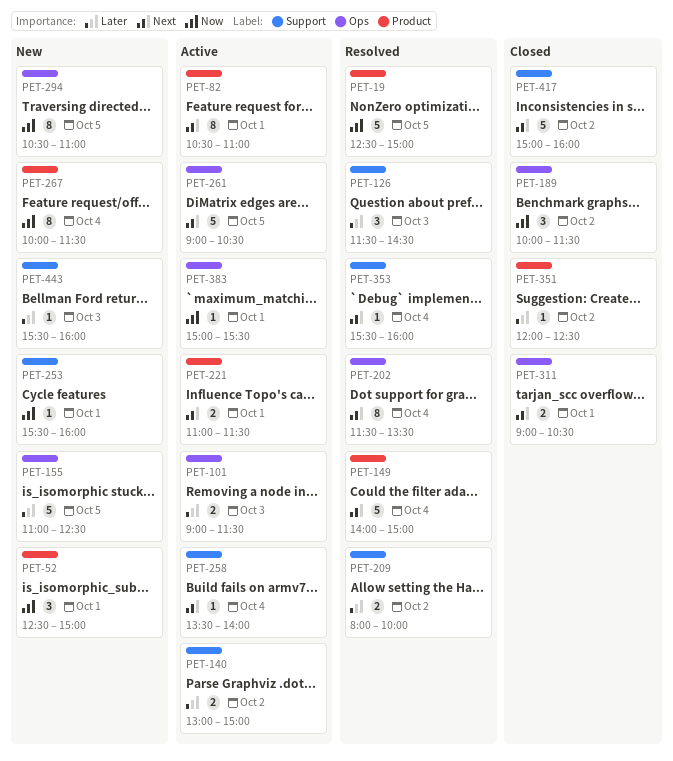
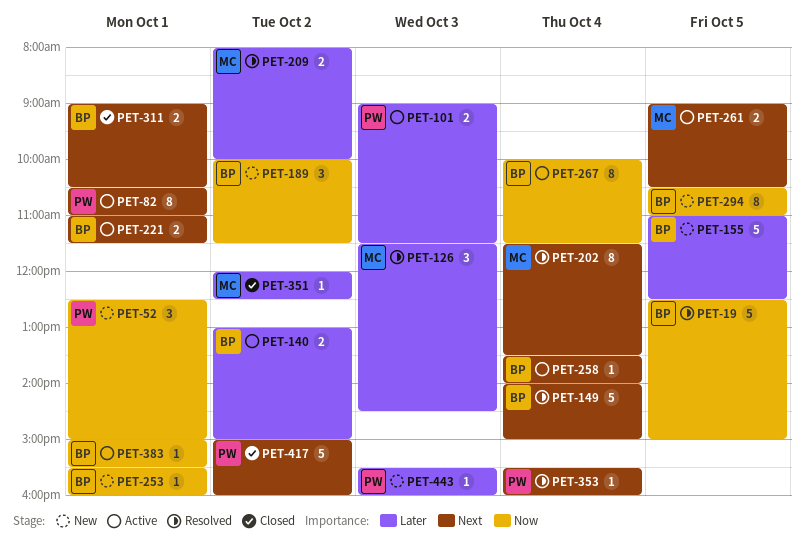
PET-189, status: Closed -> New
PET-261, estimate: 5 -> 2
PET-267, status: New -> Active

